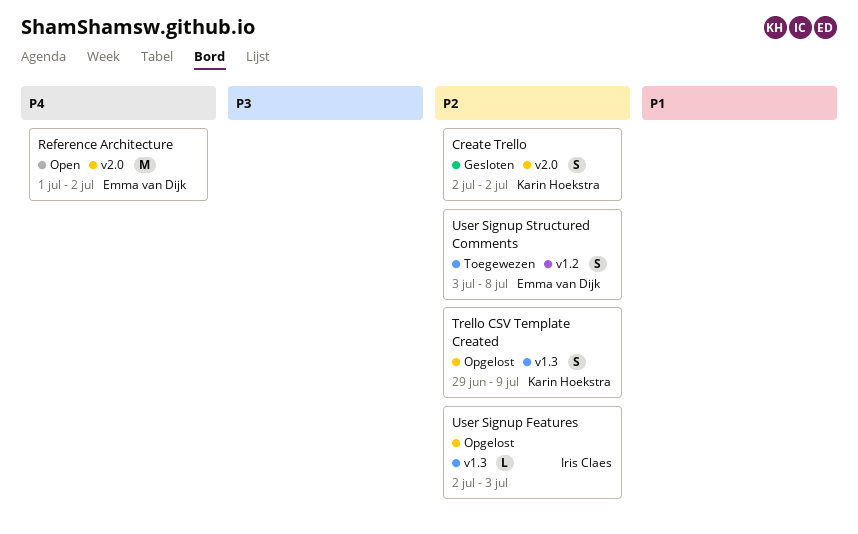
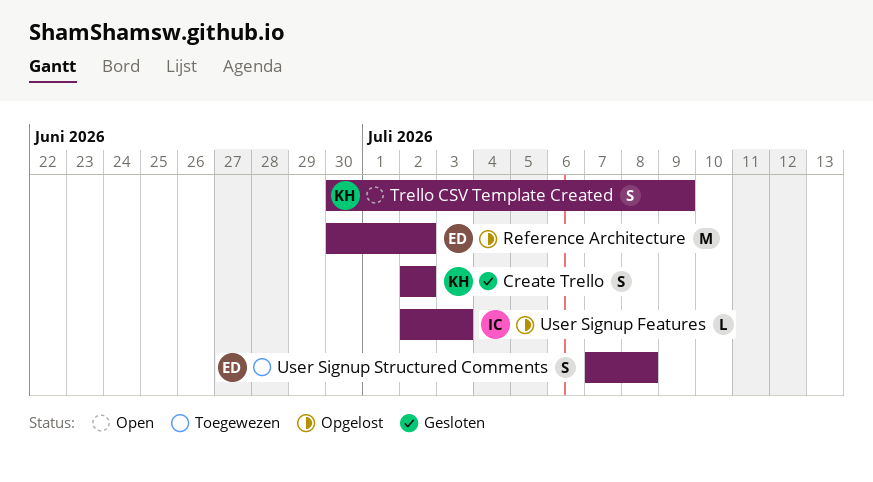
Reference Architecture, status: Open -> Opgelost
Reference Architecture, start: Jul 1 -> Jun 30
Trello CSV Template Created, status: Opgelost -> Open
Trello CSV Template Created, start: Jun 29 -> Jun 30
User Signup Structured Comments, start: Jul 3 -> Jul 7

